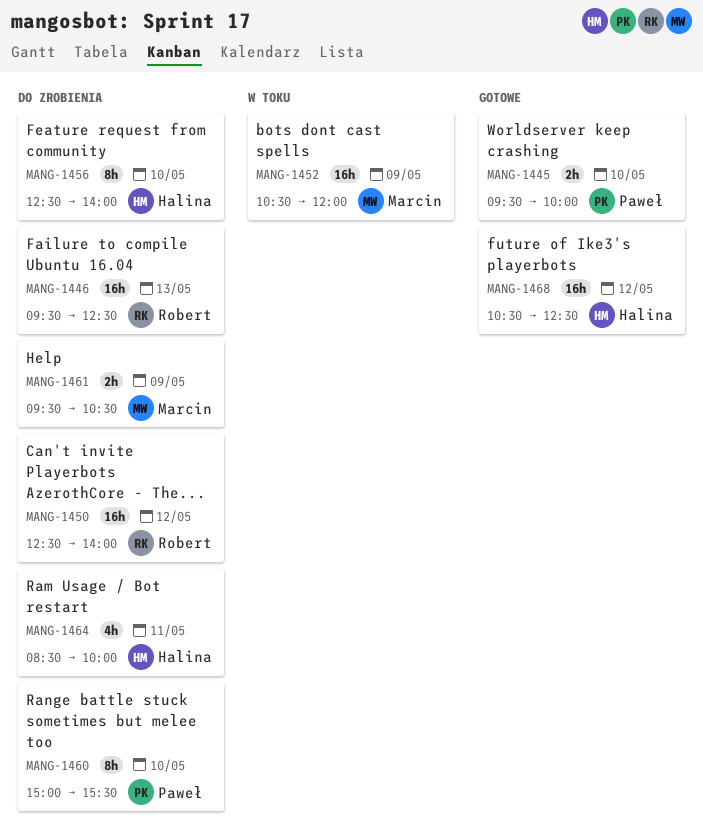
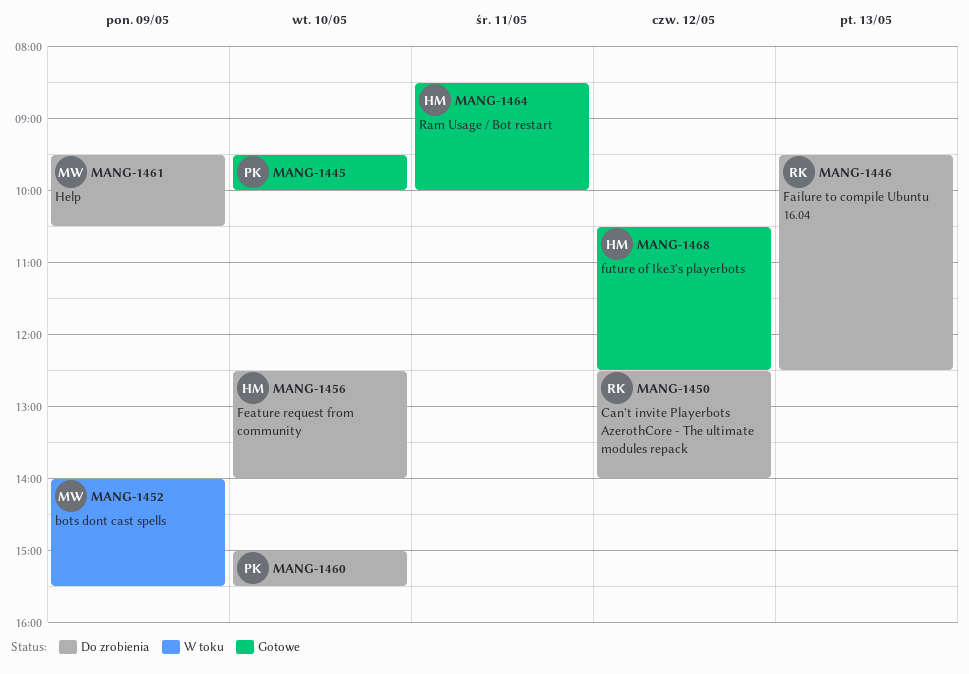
MANG-1452, begins: 10:30 -> 14:00
MANG-1452, ends: 12:00 -> 15:30
MANG-1464, status: Do zrobienia -> Gotowe

